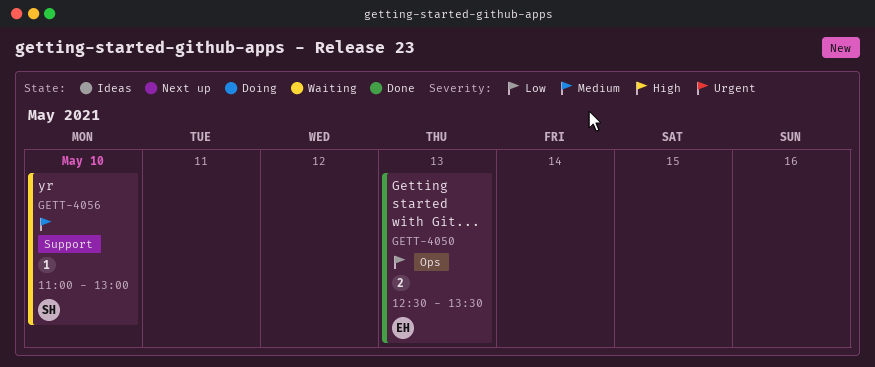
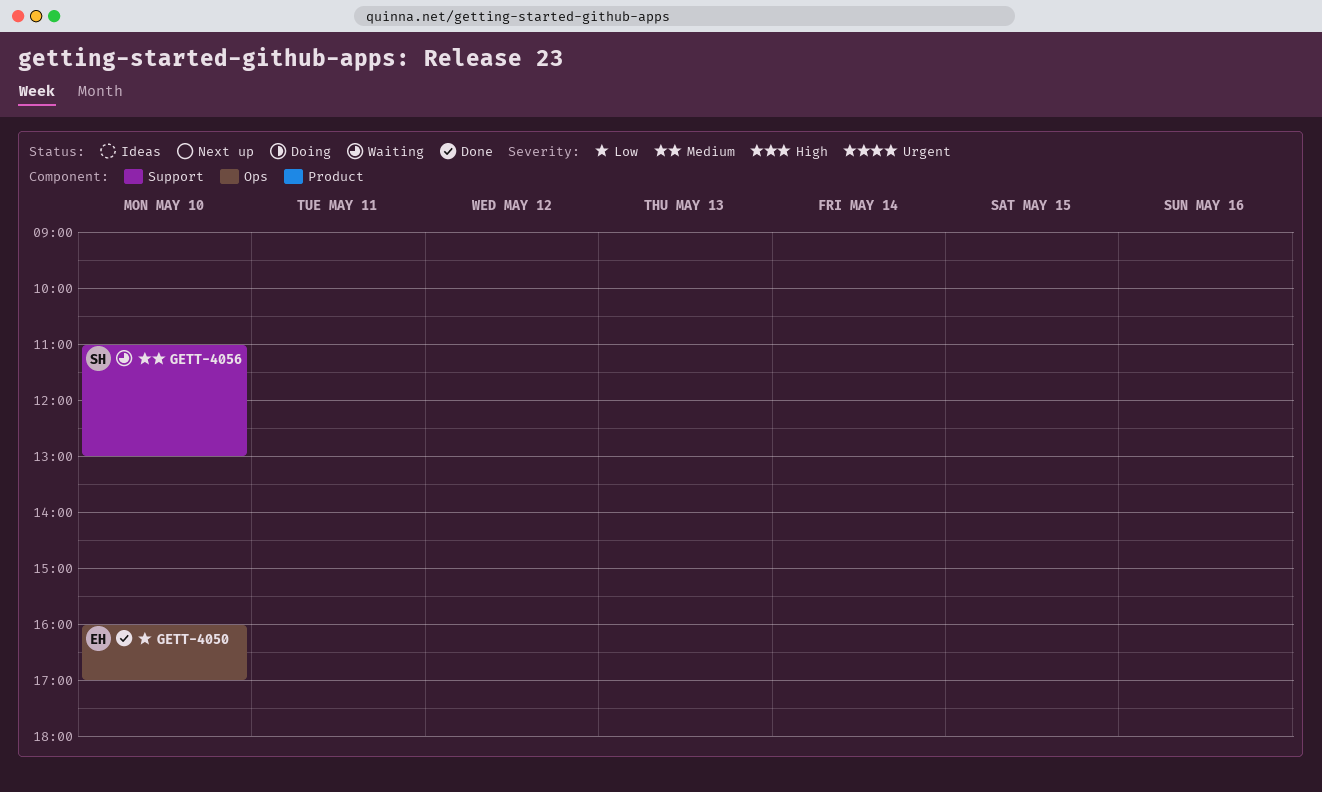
GETT-4050, day: May 13 -> May 10
GETT-4050, begins: 12:30 -> 16:00
GETT-4050, ends: 13:30 -> 17:00

